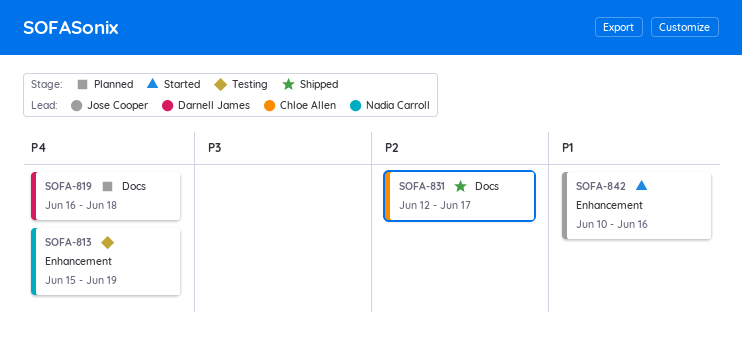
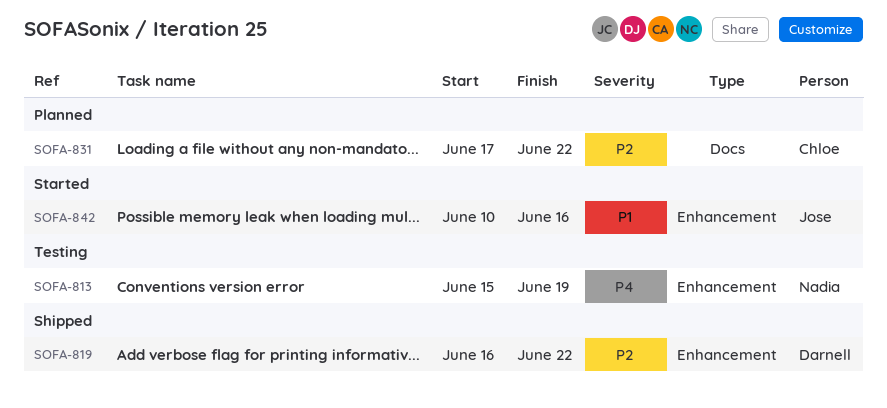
SOFA-819, status: Planned -> Shipped
SOFA-819, priority: P4 -> P2
SOFA-819, label: Docs -> Enhancement
SOFA-819, due: Jun 18 -> Jun 22
SOFA-831, status: Shipped -> Planned
SOFA-831, start: Jun 12 -> Jun 17
SOFA-831, due: Jun 17 -> Jun 22

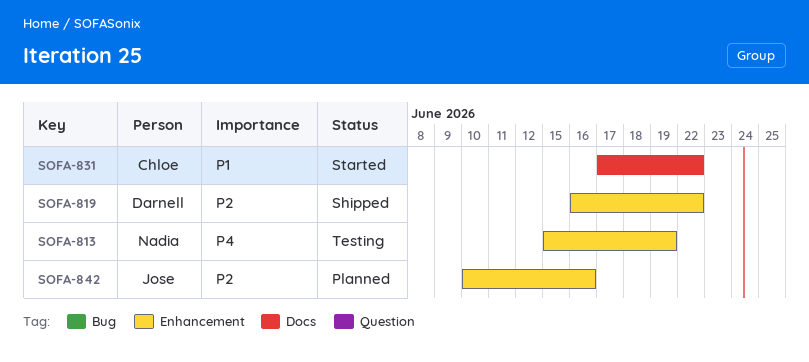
SOFA-831, status: Planned -> Started
SOFA-831, priority: P2 -> P1
SOFA-842, status: Started -> Planned
SOFA-842, priority: P1 -> P2

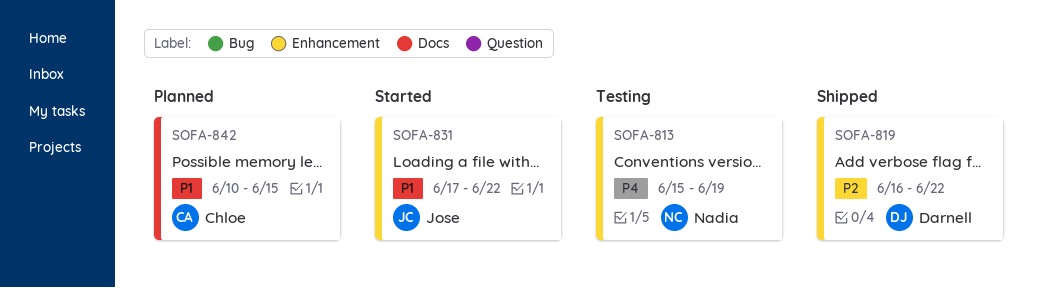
SOFA-831, owner: Chloe -> Jose
SOFA-831, label: Docs -> Enhancement
SOFA-842, owner: Jose -> Chloe
SOFA-842, priority: P2 -> P1
SOFA-842, label: Enhancement -> Docs
SOFA-842, due: Jun 16 -> Jun 15

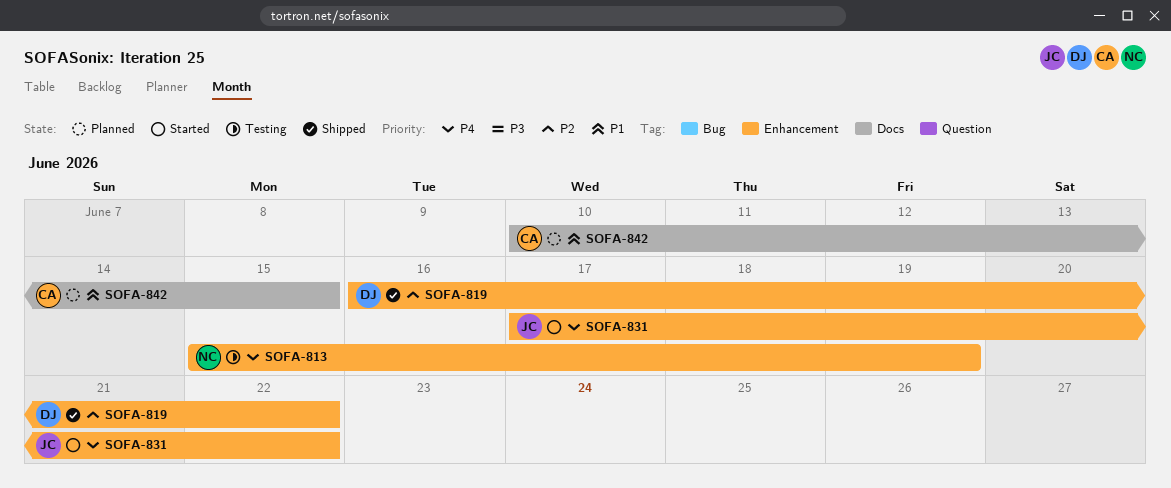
SOFA-831, priority: P1 -> P4

